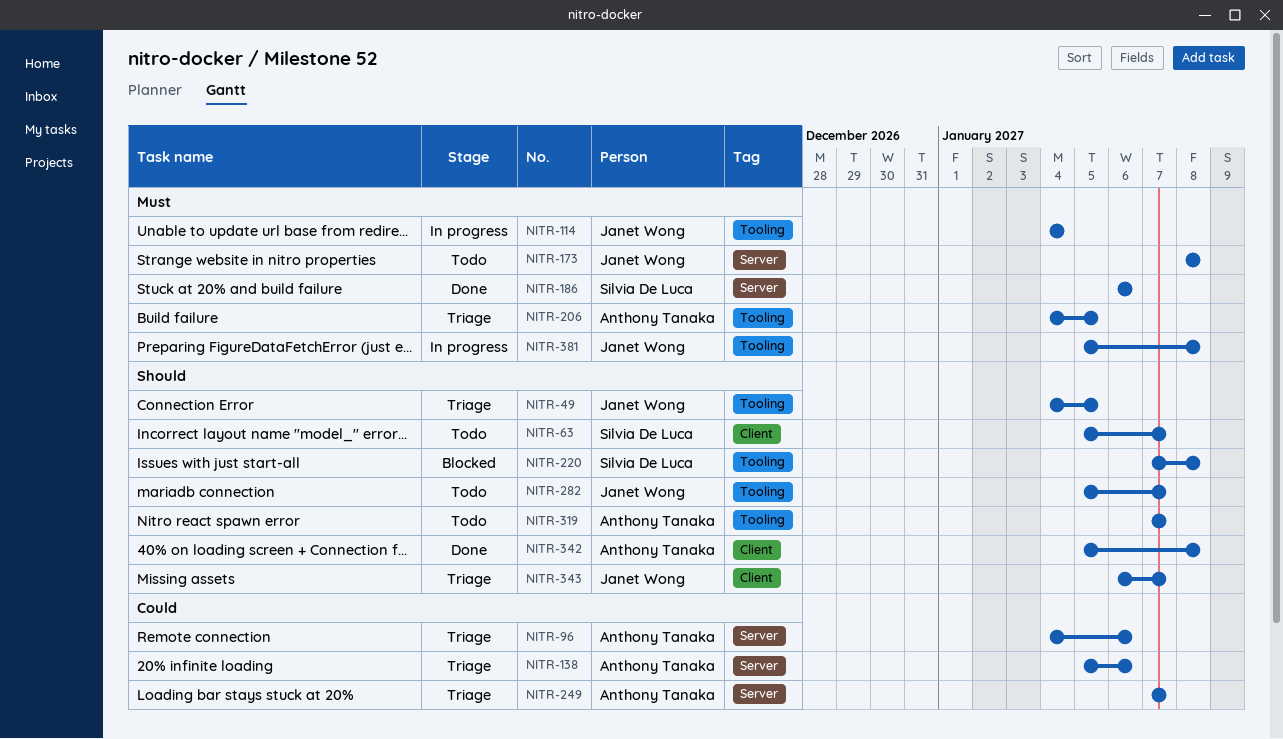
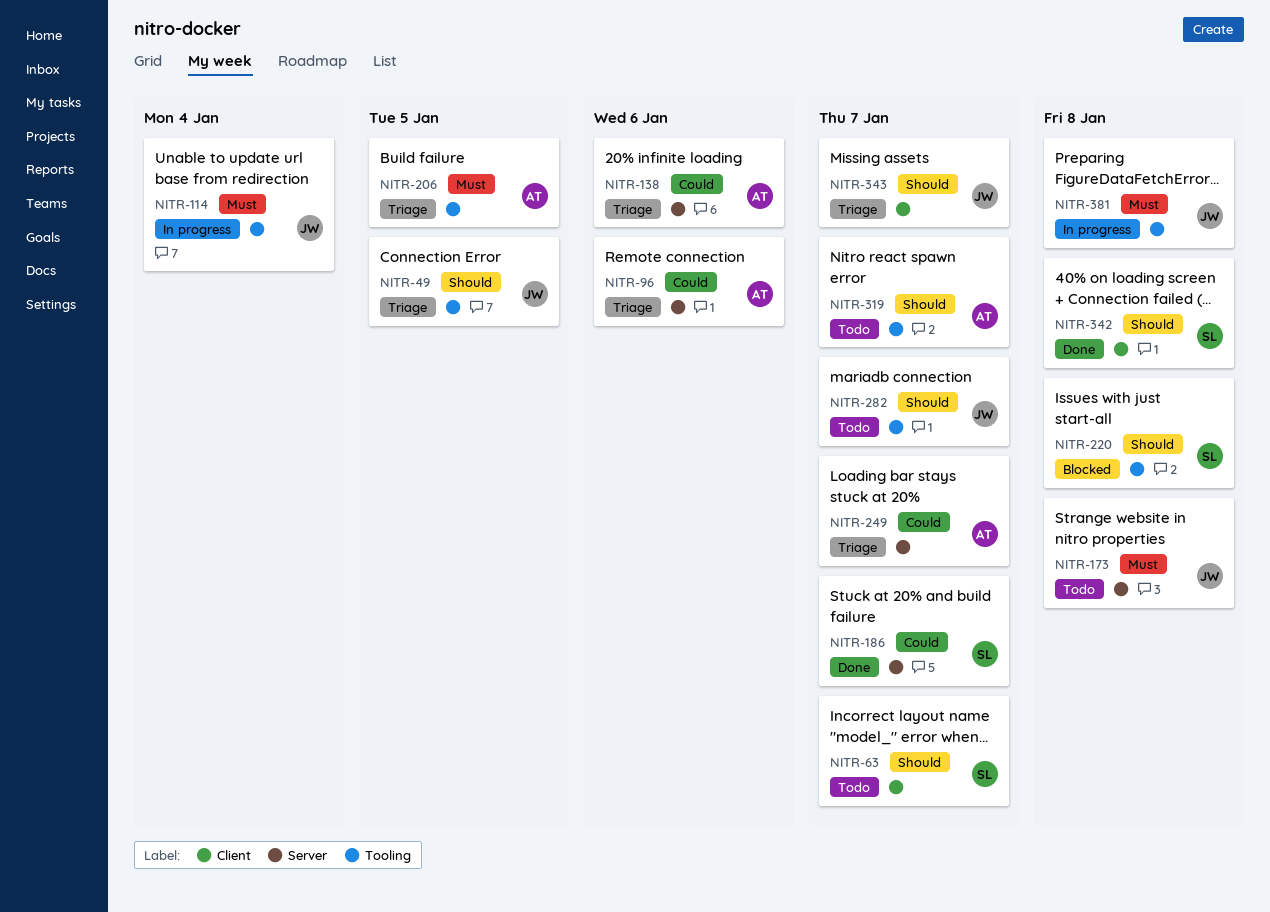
NITR-186, priority: Must -> Could
NITR-186, due: Jan 6 -> Jan 7
NITR-342, owner: Anthony Tanaka -> Silvia De Luca

